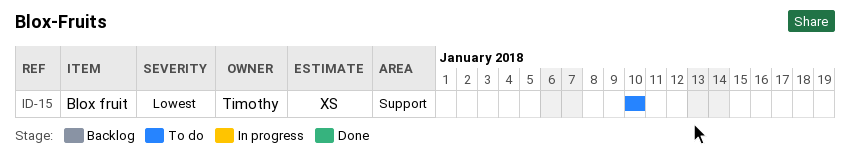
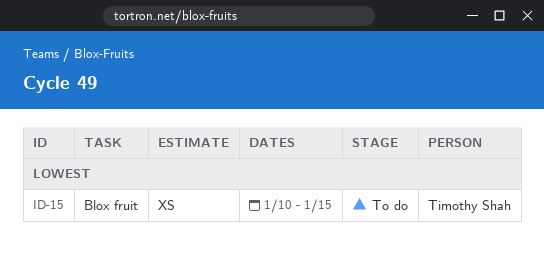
ID-15, due: Jan 10 -> Jan 15

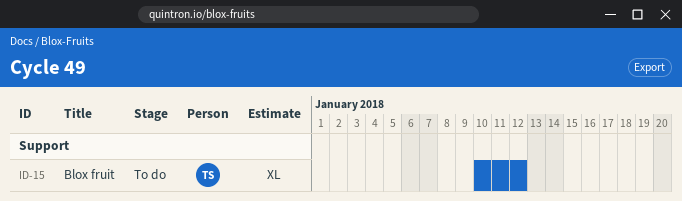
ID-15, estimate: XS -> XL
ID-15, due: Jan 15 -> Jan 12

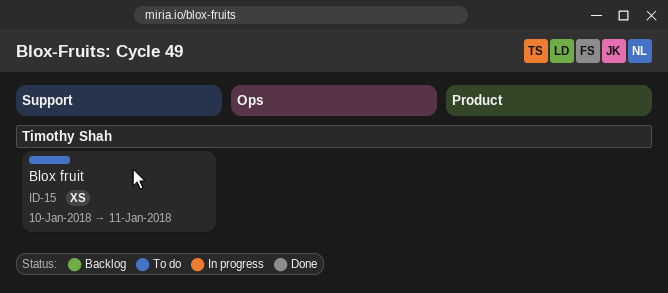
ID-15, estimate: XL -> XS
ID-15, due: Jan 12 -> Jan 11

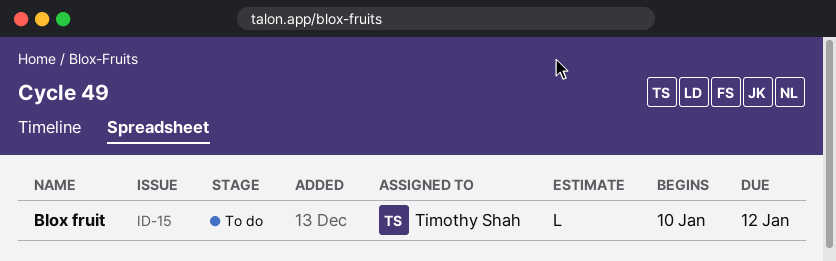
ID-15, estimate: XS -> L
ID-15, due: Jan 11 -> Jan 12

